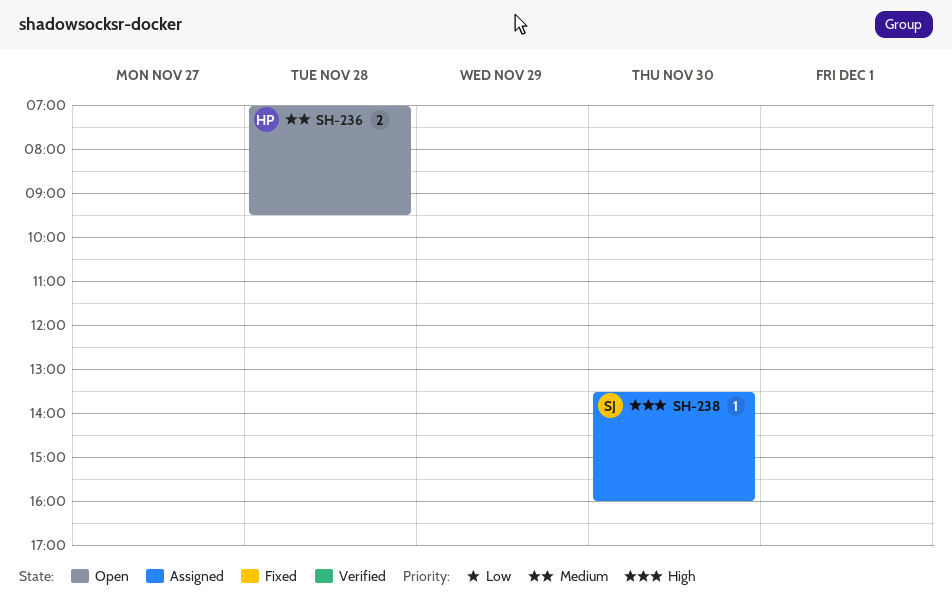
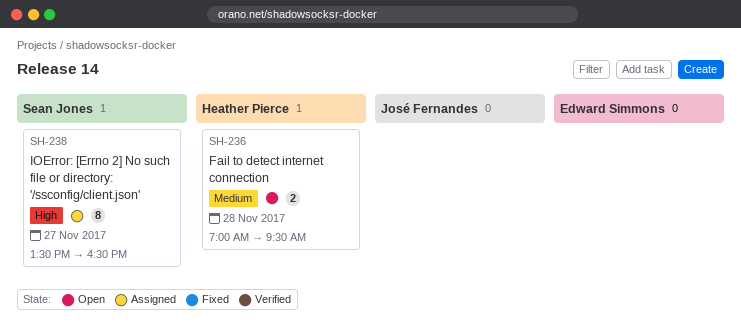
SH-238, estimate: 1 -> 8
SH-238, day: Nov 30 -> Nov 27
SH-238, ends: 16:00 -> 16:30

